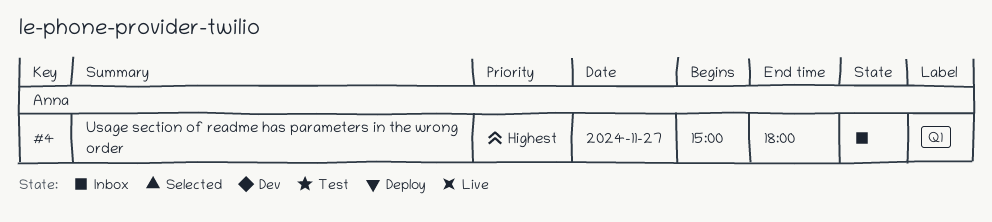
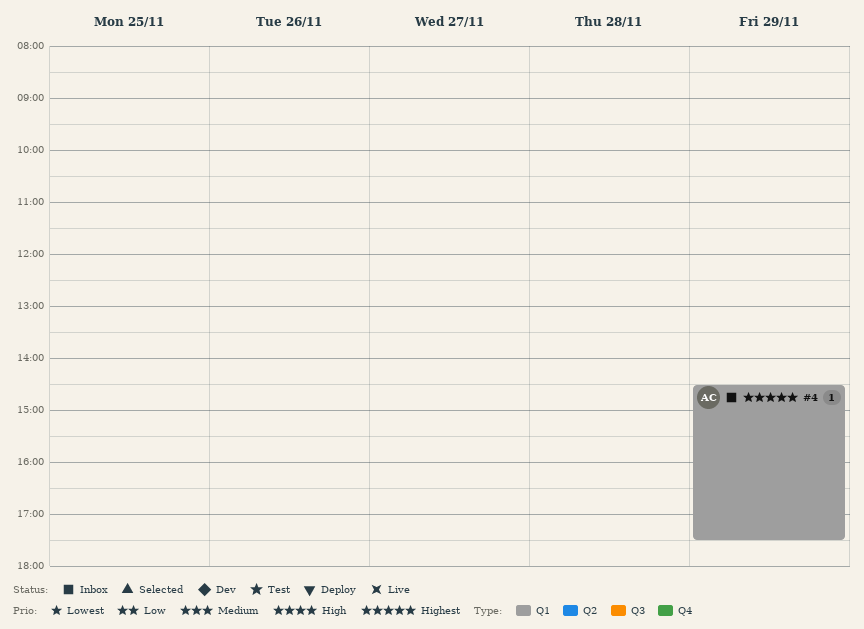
#4, day: Nov 27 -> Nov 29
#4, begins: 15:00 -> 14:30
#4, ends: 18:00 -> 17:30

